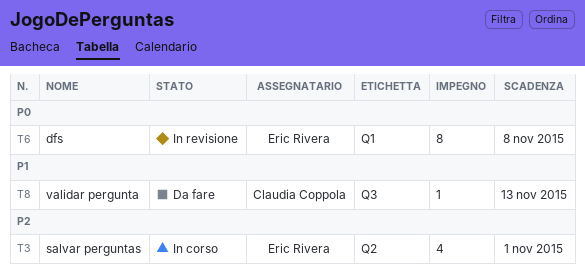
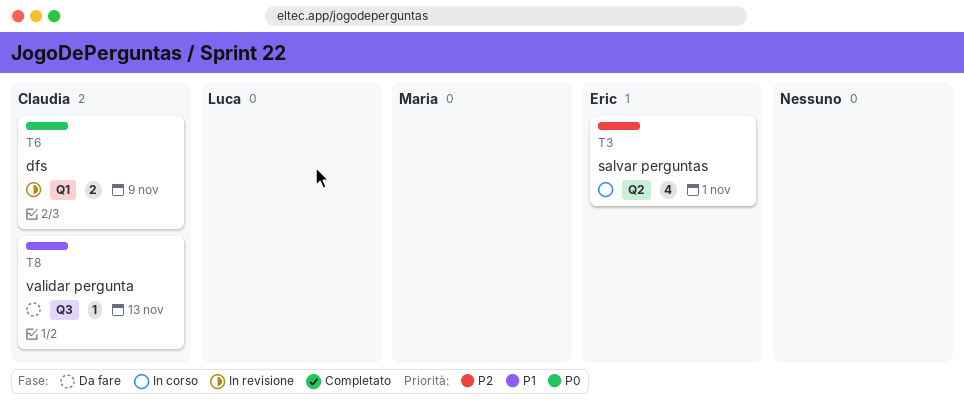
T6, owner: Eric Rivera -> Claudia Coppola
T6, estimate: 8 -> 2
T6, due: Nov 8 -> Nov 9

